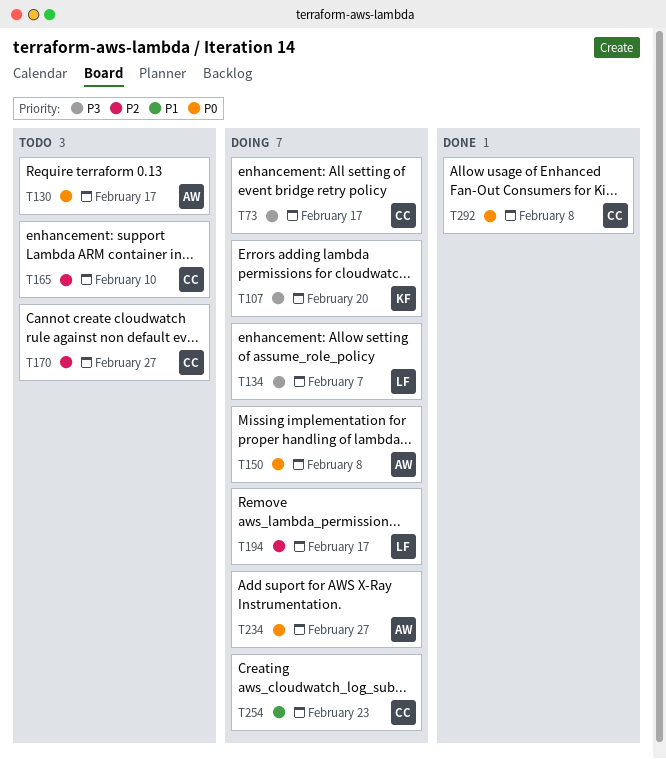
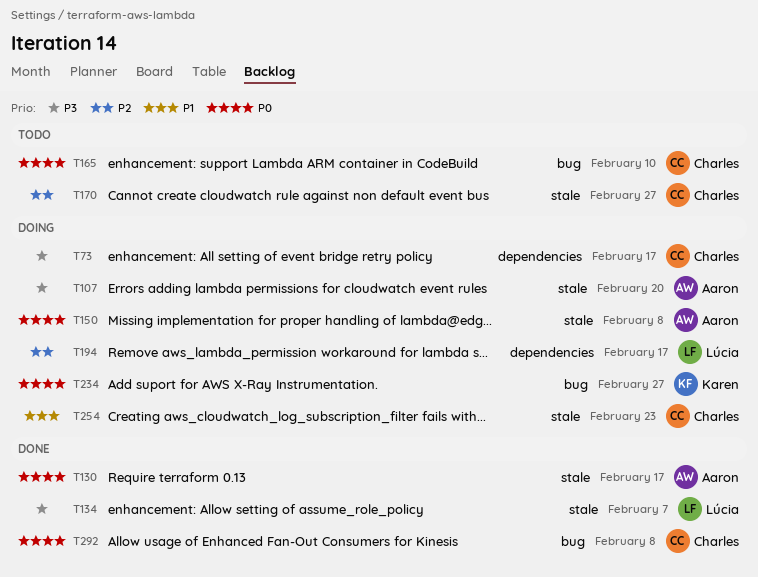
T107, owner: Karen -> Aaron
T130, status: Todo -> Done
T134, status: Doing -> Done
T165, priority: P2 -> P0
T234, owner: Aaron -> Karen

